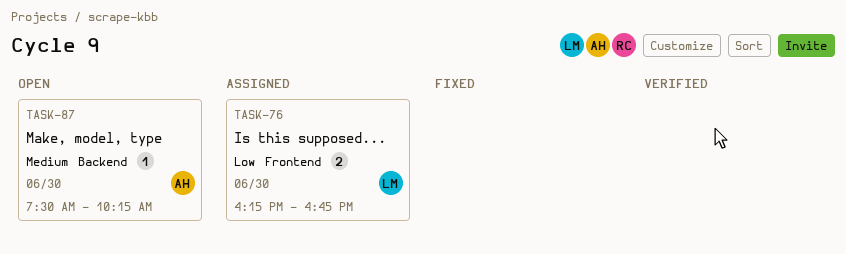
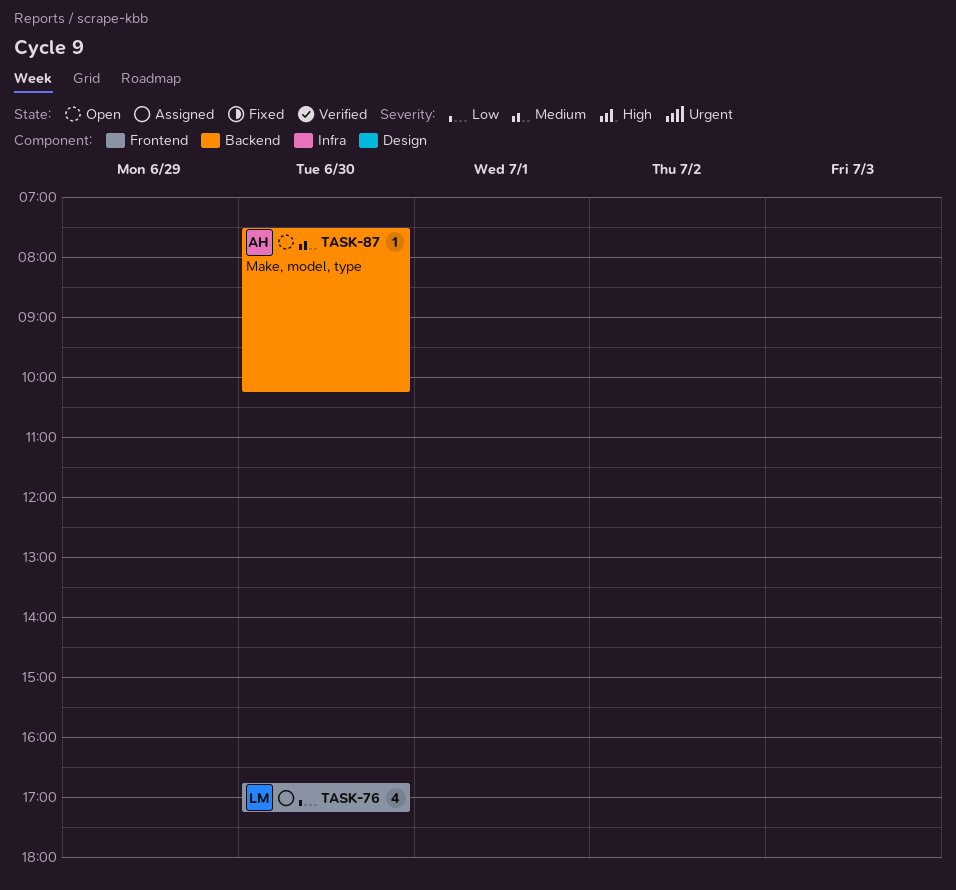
TASK-76, estimate: 2 -> 4
TASK-76, begins: 16:15 -> 16:45
TASK-76, ends: 16:45 -> 17:15

